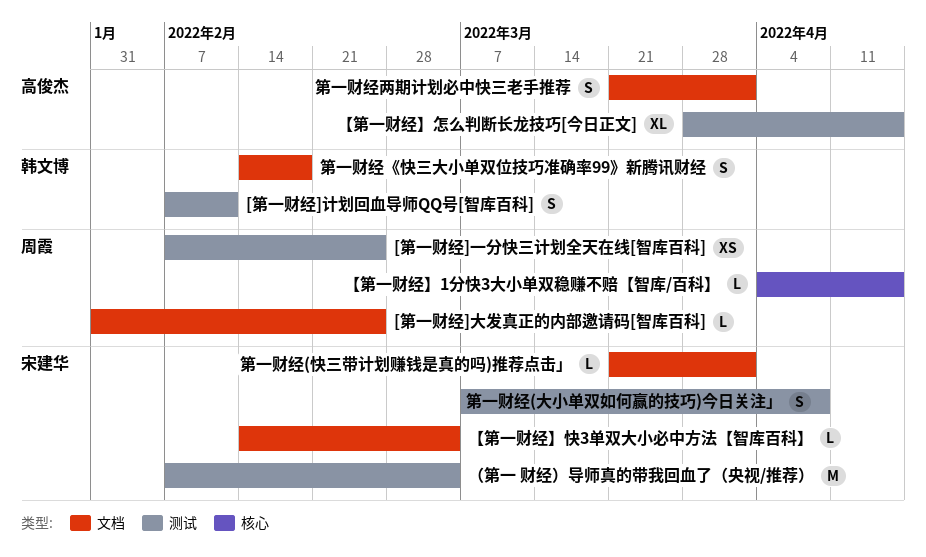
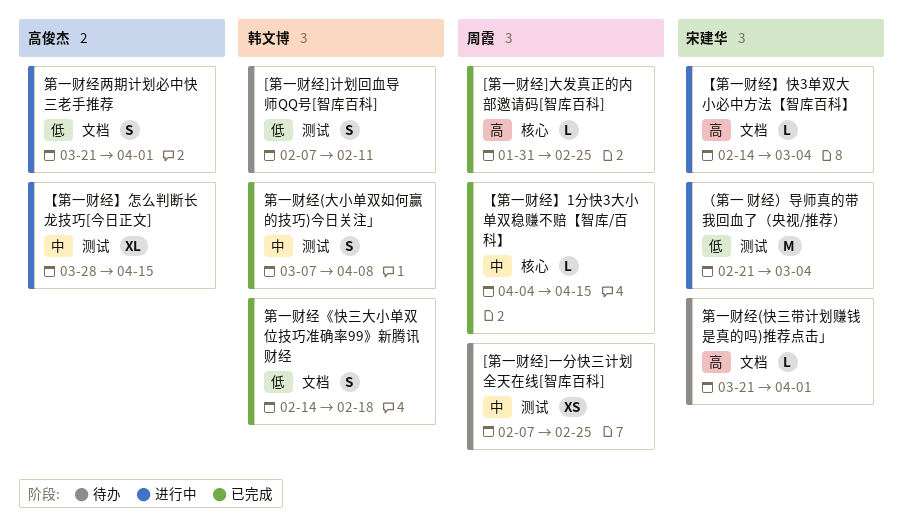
[第一财经]大发真正的内部邀请码[智库百科], label: 文档 -> 核心
第一财经(大小单双如何赢的技巧)今日关注」, owner: 宋建华 -> 韩文博
（第一 财经）导师真的带我回血了（央视/推荐）, start: Feb 7 -> Feb 21

